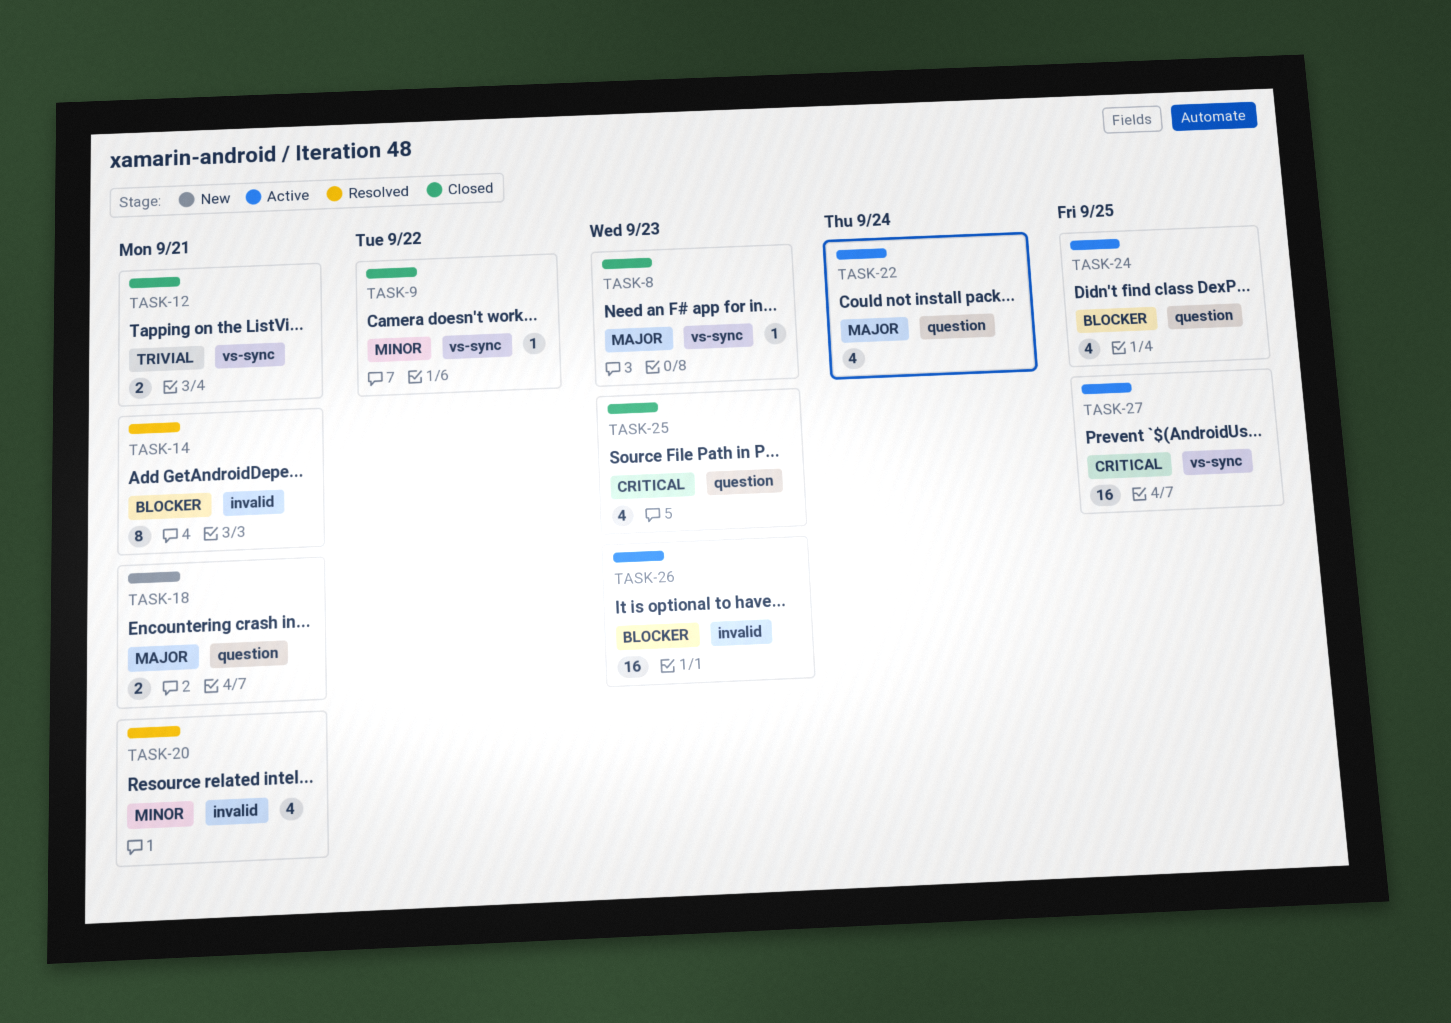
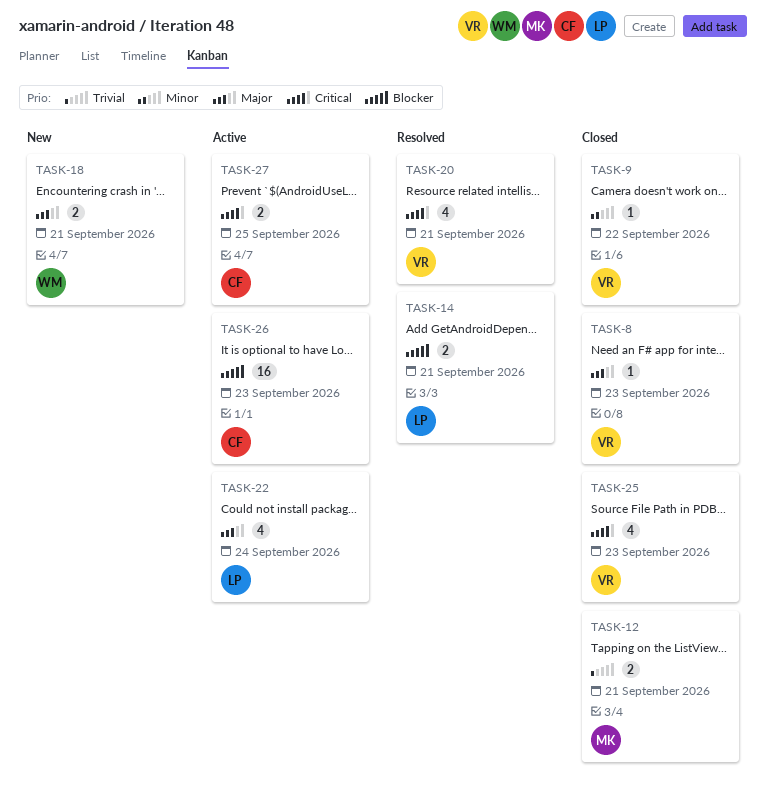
TASK-14, estimate: 8 -> 2
TASK-20, priority: Minor -> Critical
TASK-24: present -> none
TASK-27, estimate: 16 -> 2

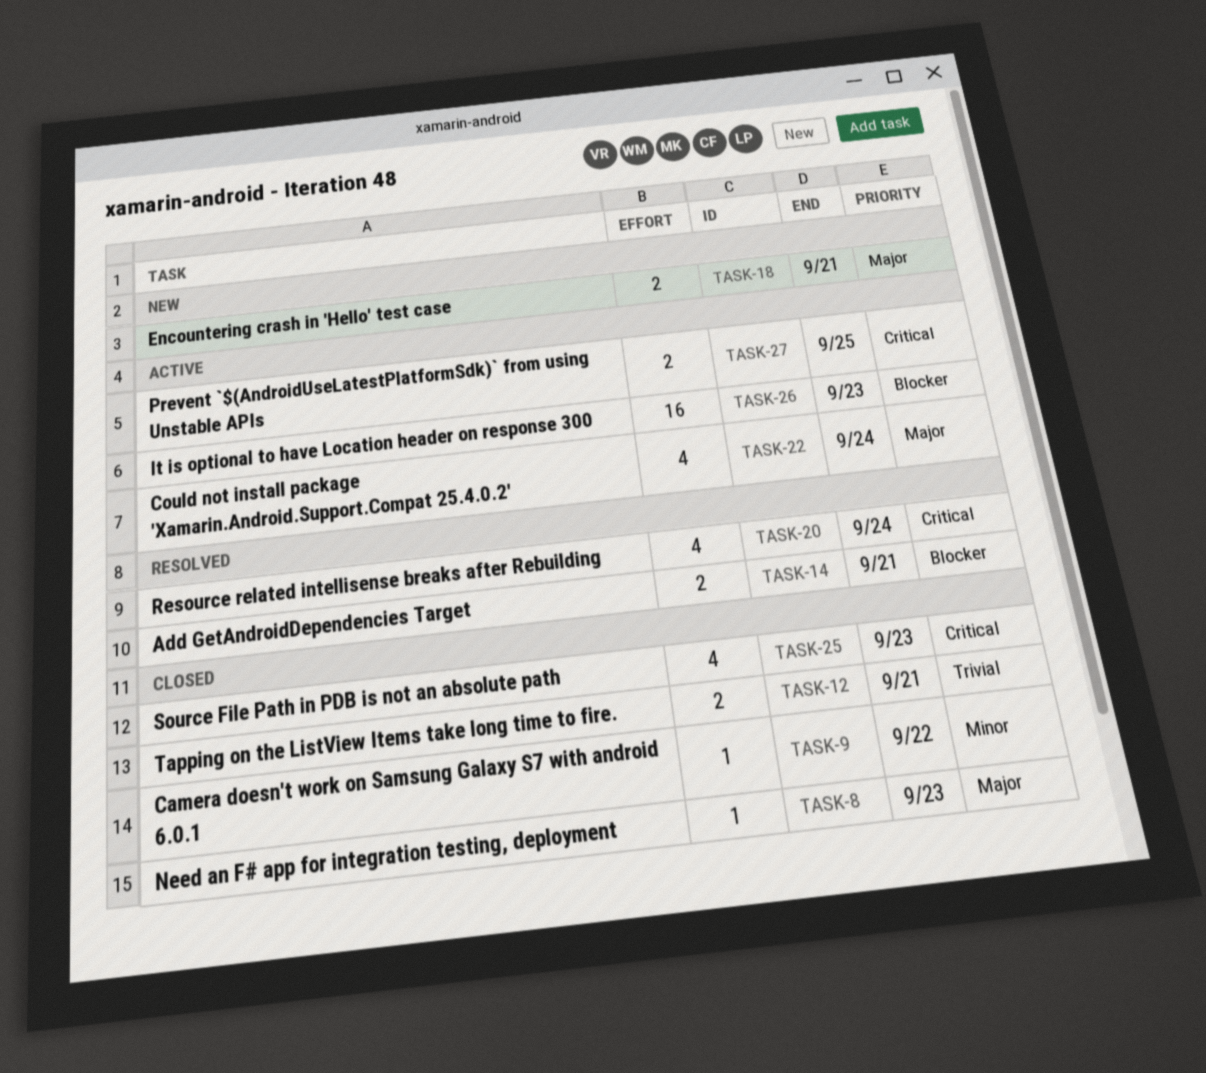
TASK-20, due: Sep 21 -> Sep 24

